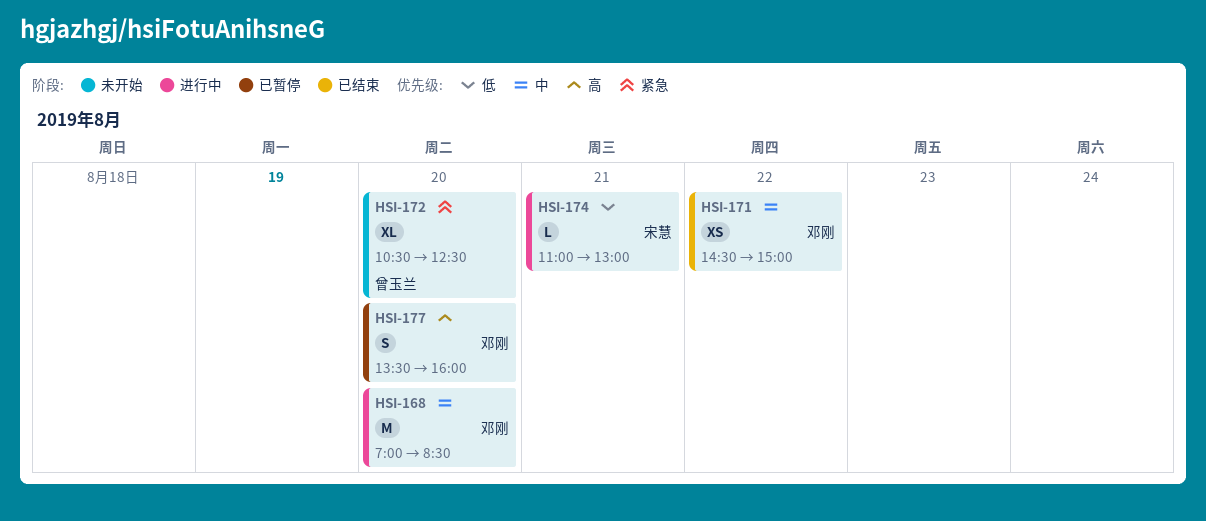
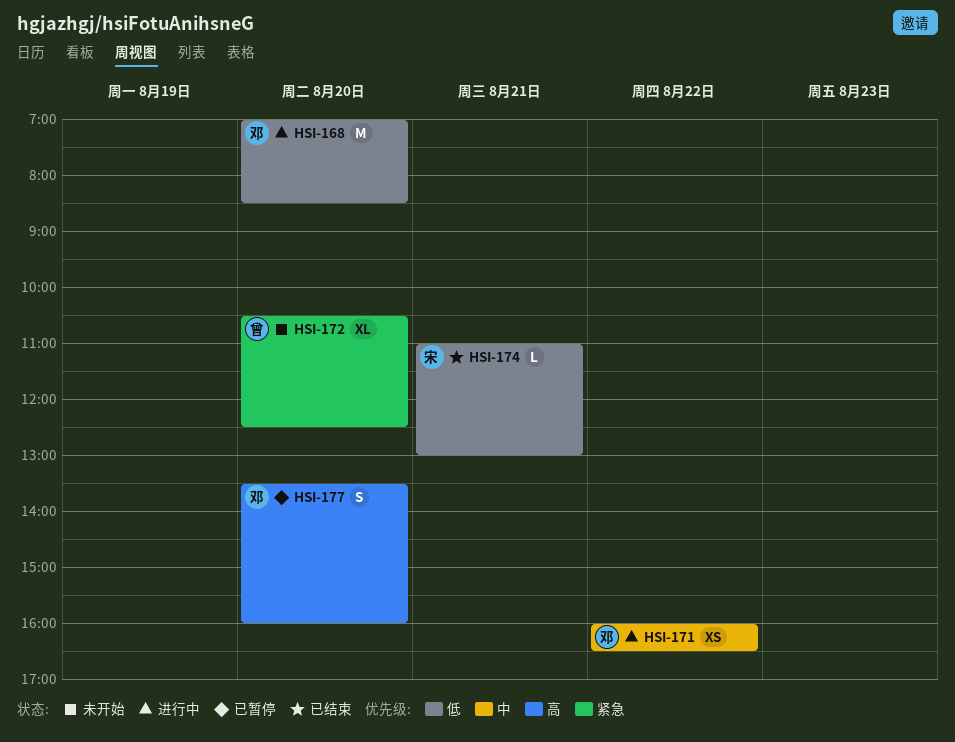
HSI-168, priority: 中 -> 低
HSI-171, status: 已结束 -> 进行中
HSI-171, begins: 14:30 -> 16:00
HSI-171, ends: 15:00 -> 16:30
HSI-174, status: 进行中 -> 已结束

